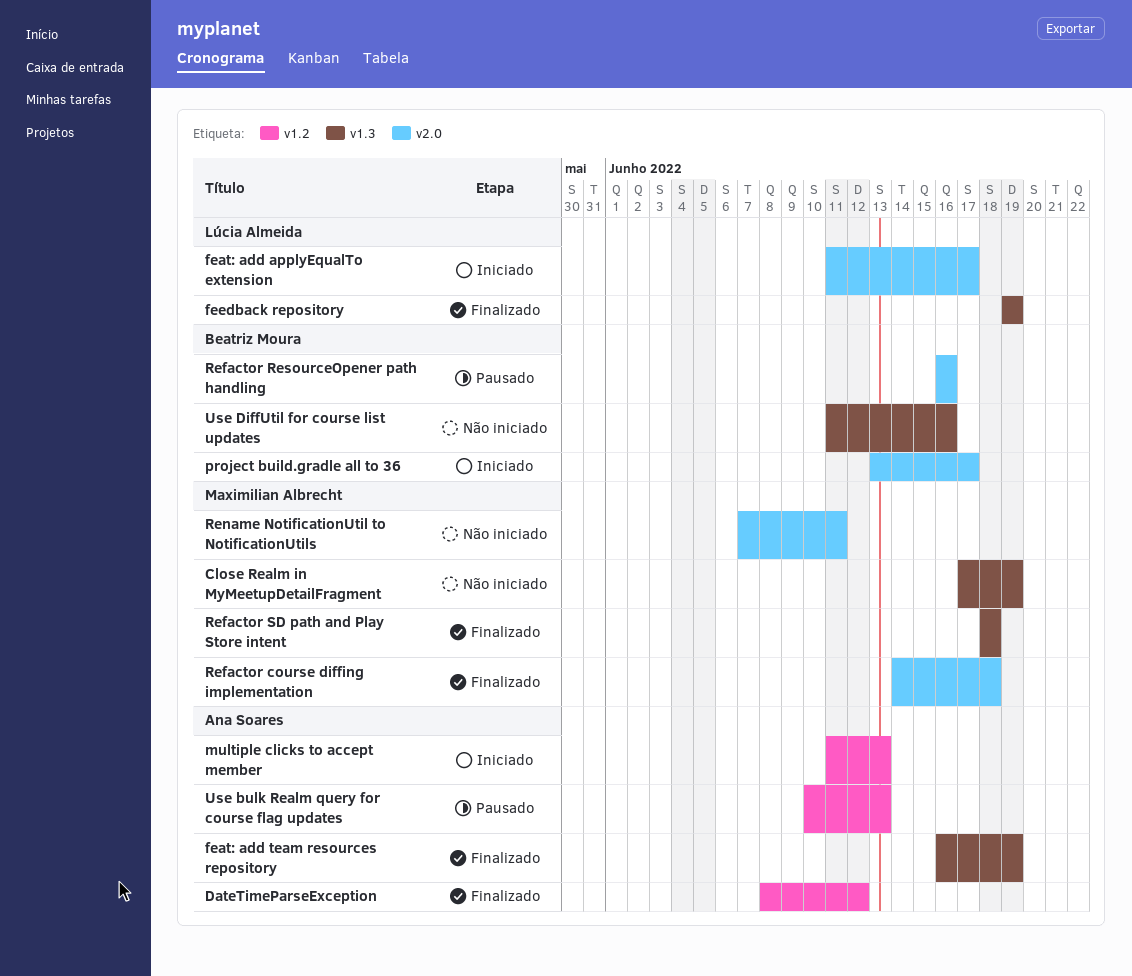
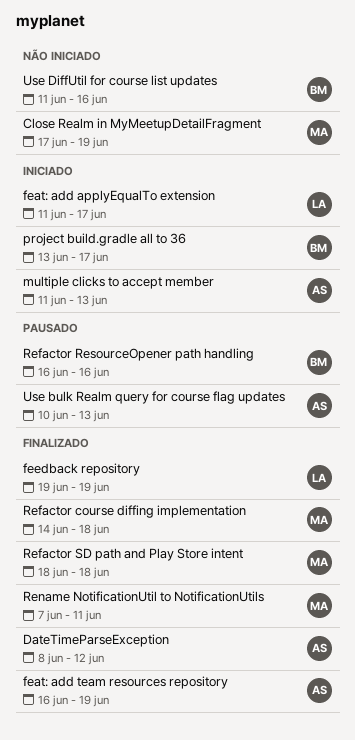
Rename NotificationUtil to NotificationUtils, status: Não iniciado -> Finalizado

